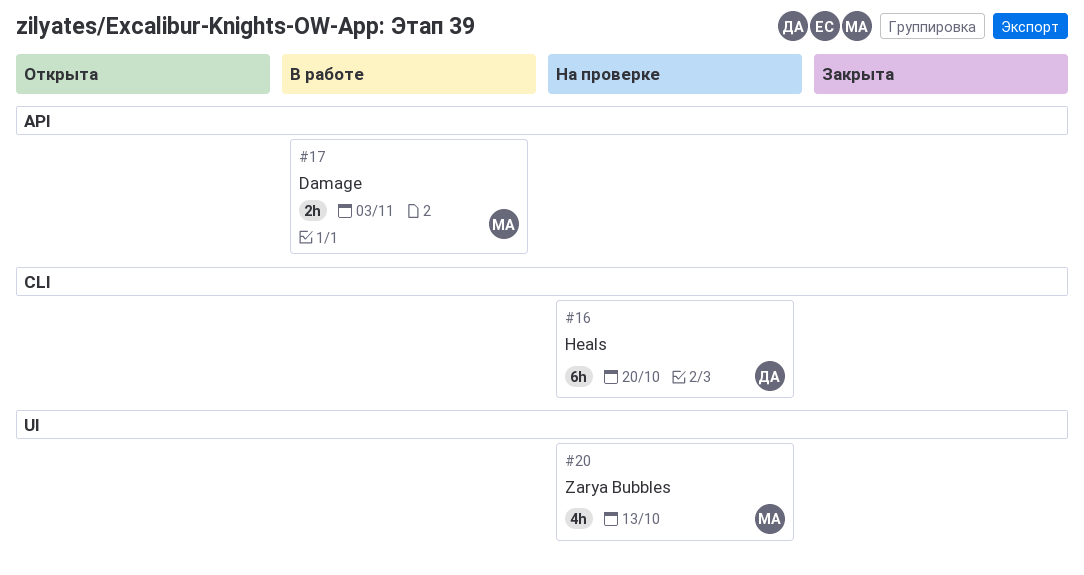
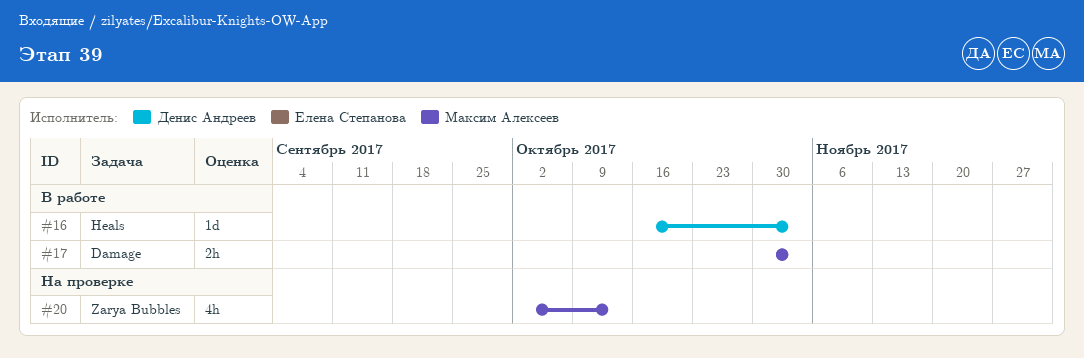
#16, status: На проверке -> В работе
#16, estimate: 6h -> 1d
#16, due: Oct 20 -> Nov 3

